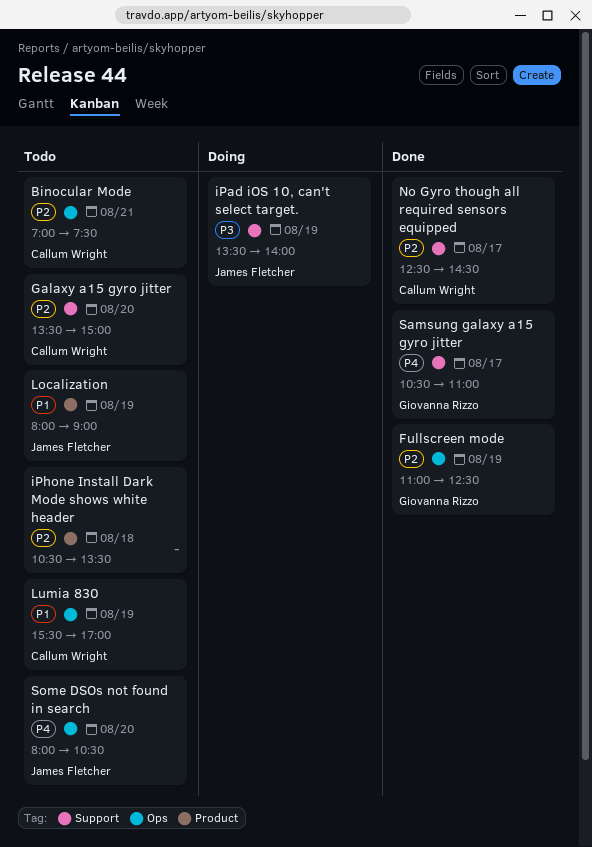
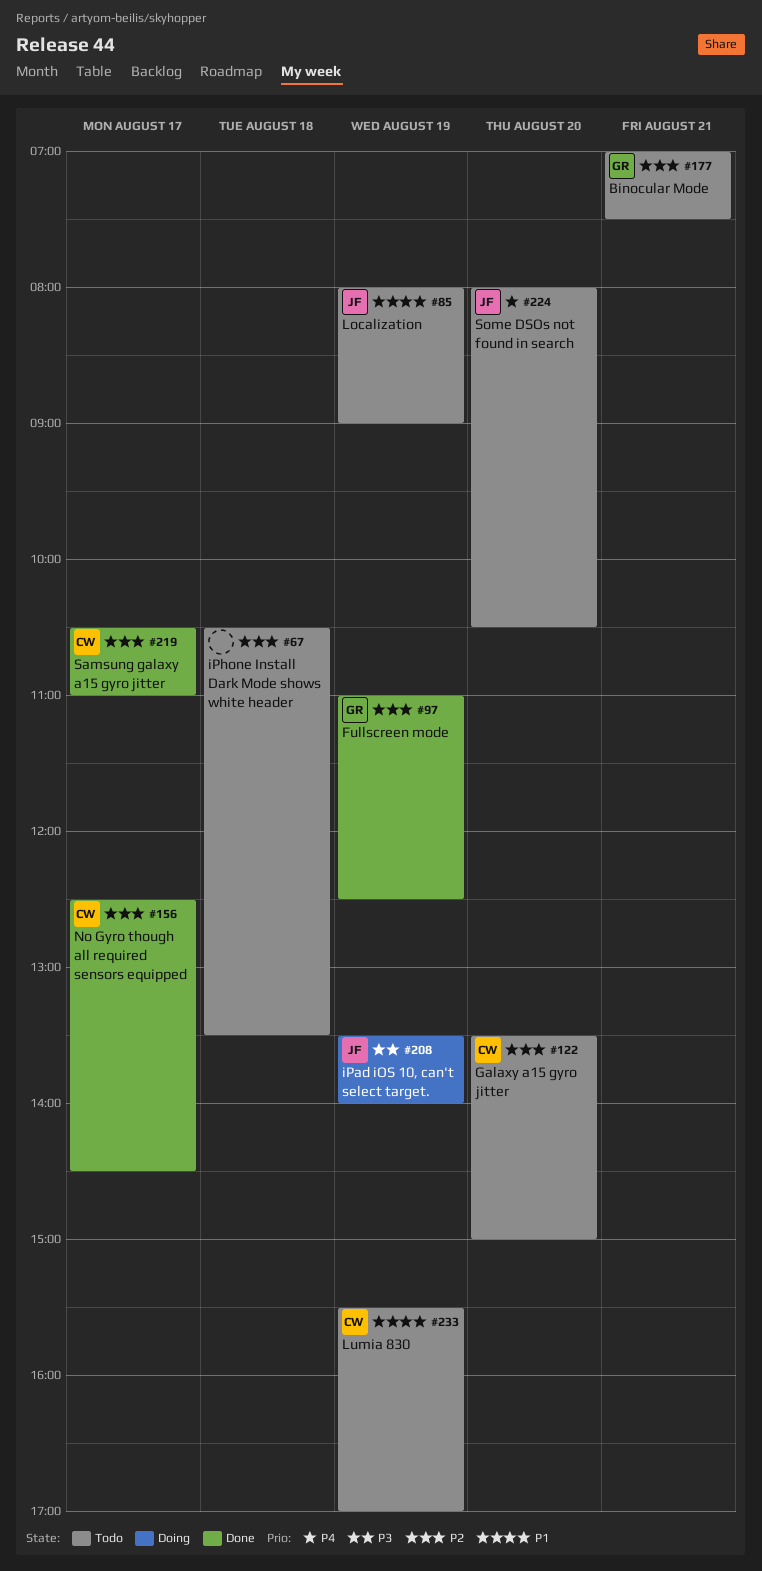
Binocular Mode, owner: Callum Wright -> Giovanna Rizzo
Samsung galaxy a15 gyro jitter, owner: Giovanna Rizzo -> Callum Wright
Samsung galaxy a15 gyro jitter, priority: P4 -> P2

